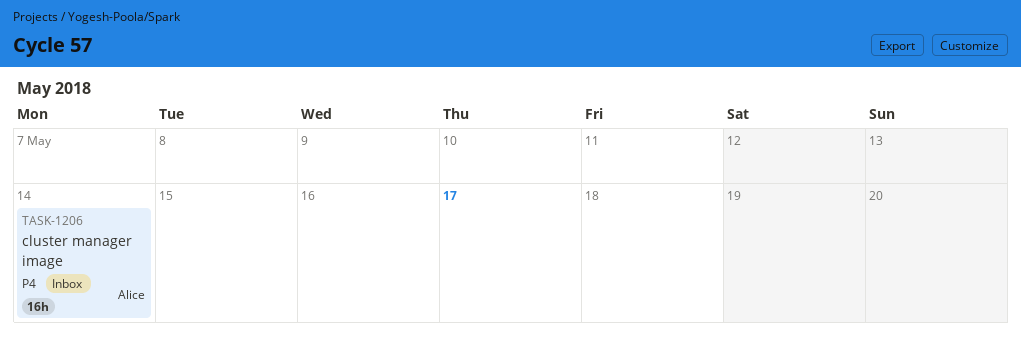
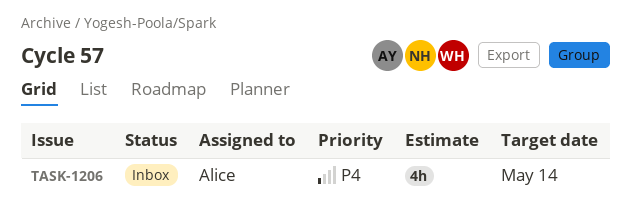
TASK-1206, estimate: 16h -> 4h

